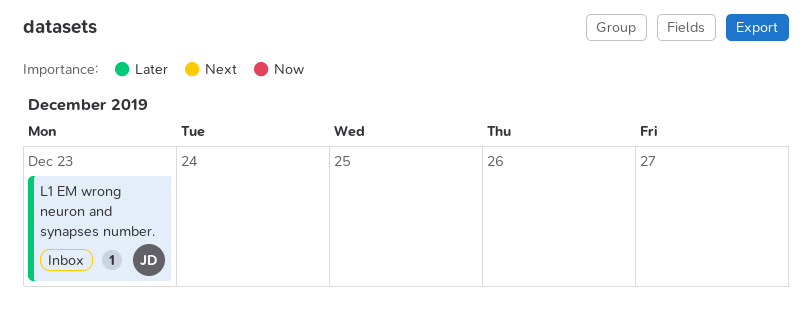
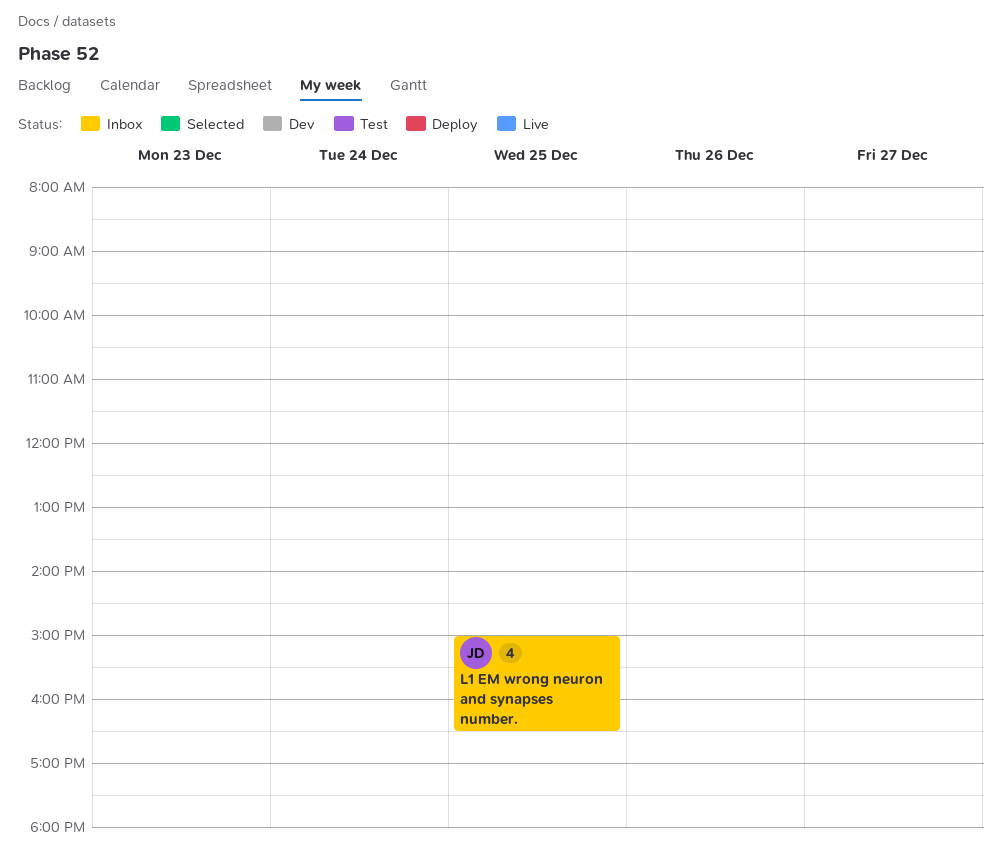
L1 EM wrong neuron and synapses number., estimate: 1 -> 4
L1 EM wrong neuron and synapses number., day: Dec 23 -> Dec 25

